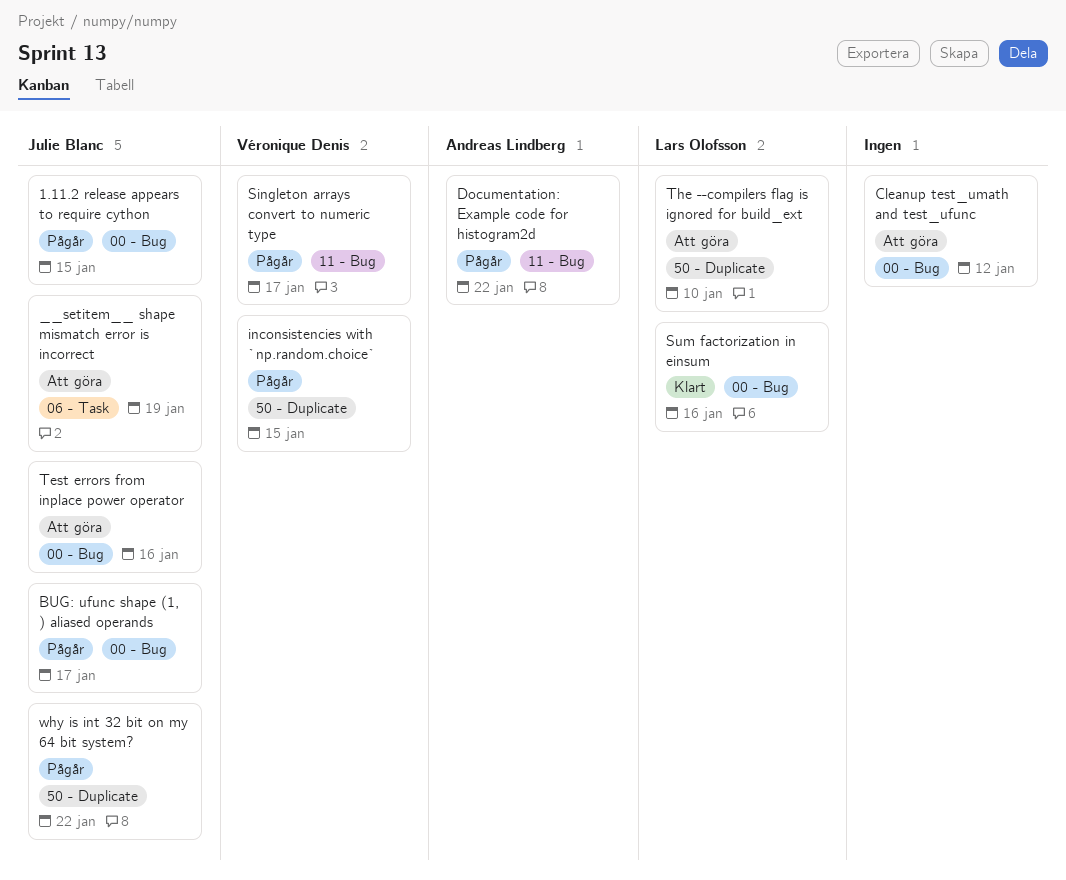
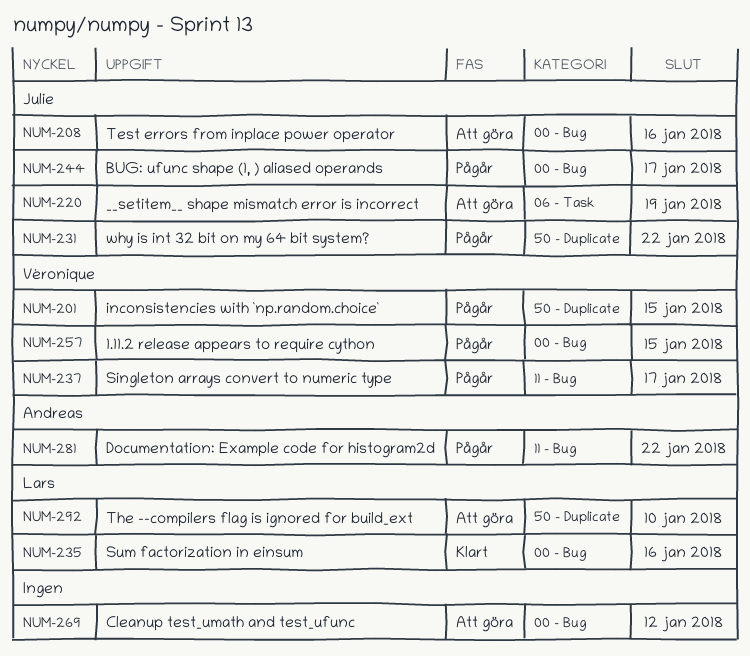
1.11.2 release appears to require cython, owner: Julie Blanc -> Véronique Denis

